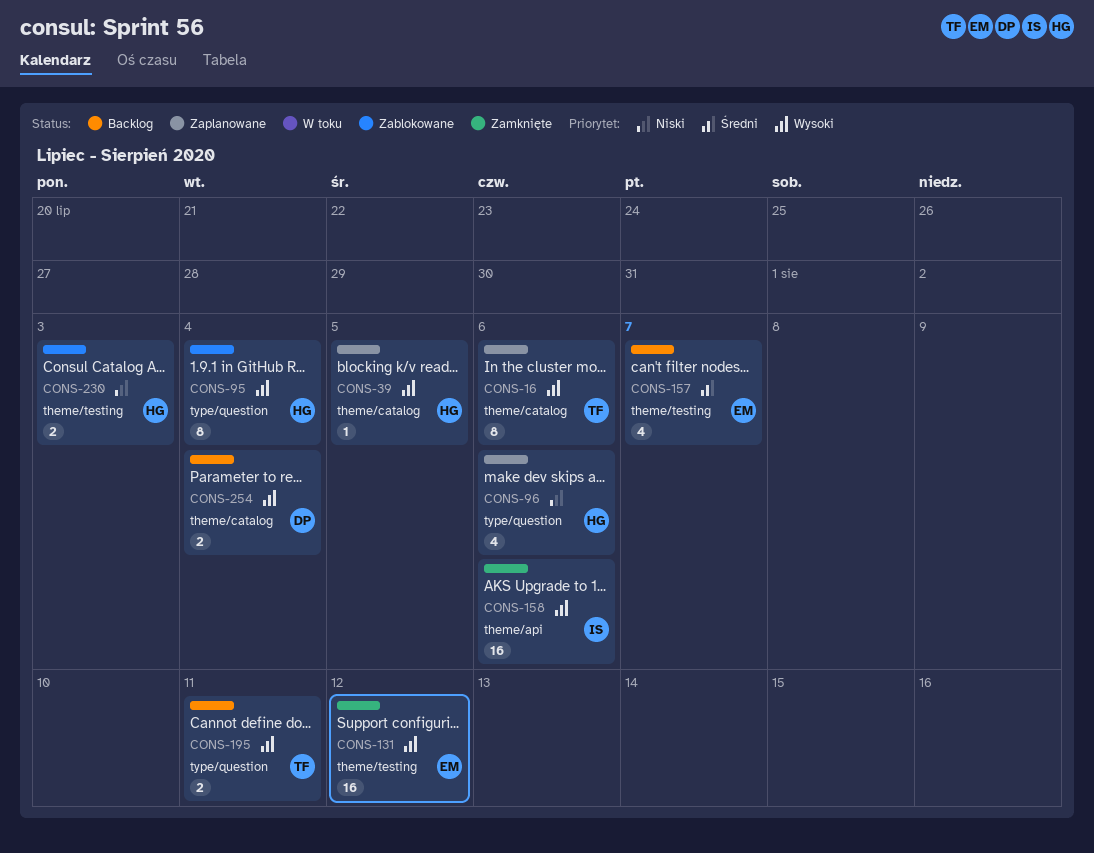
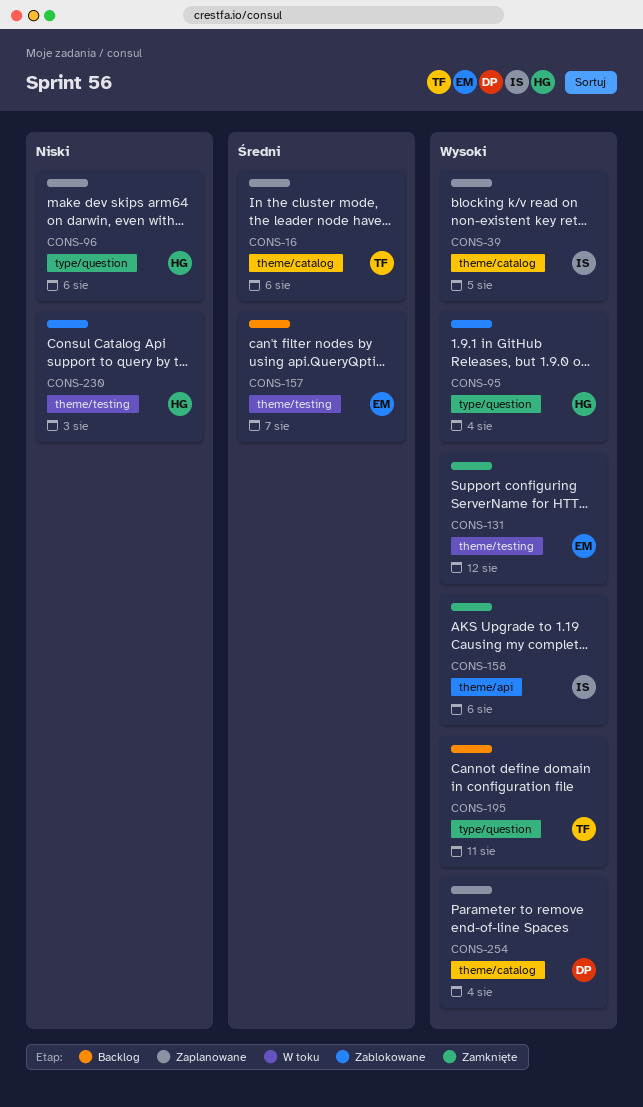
CONS-16, priority: Wysoki -> Średni
CONS-39, owner: HG -> IS
CONS-254, status: Backlog -> Zaplanowane

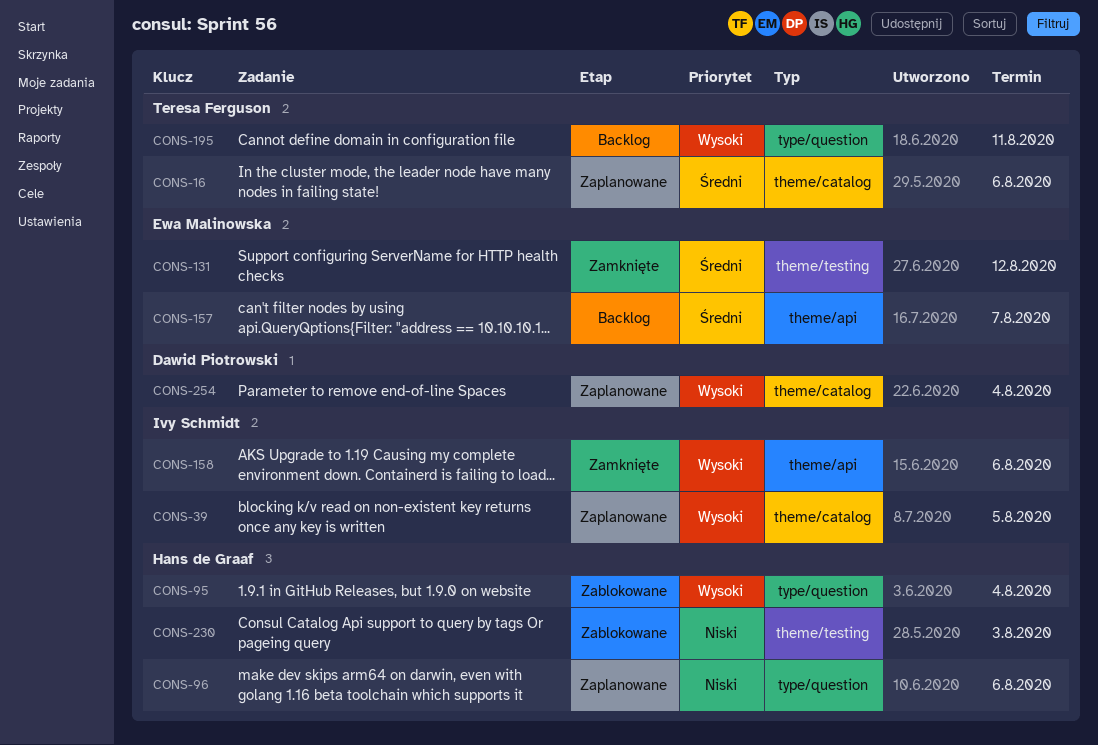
CONS-131, priority: Wysoki -> Średni
CONS-157, label: theme/testing -> theme/api

